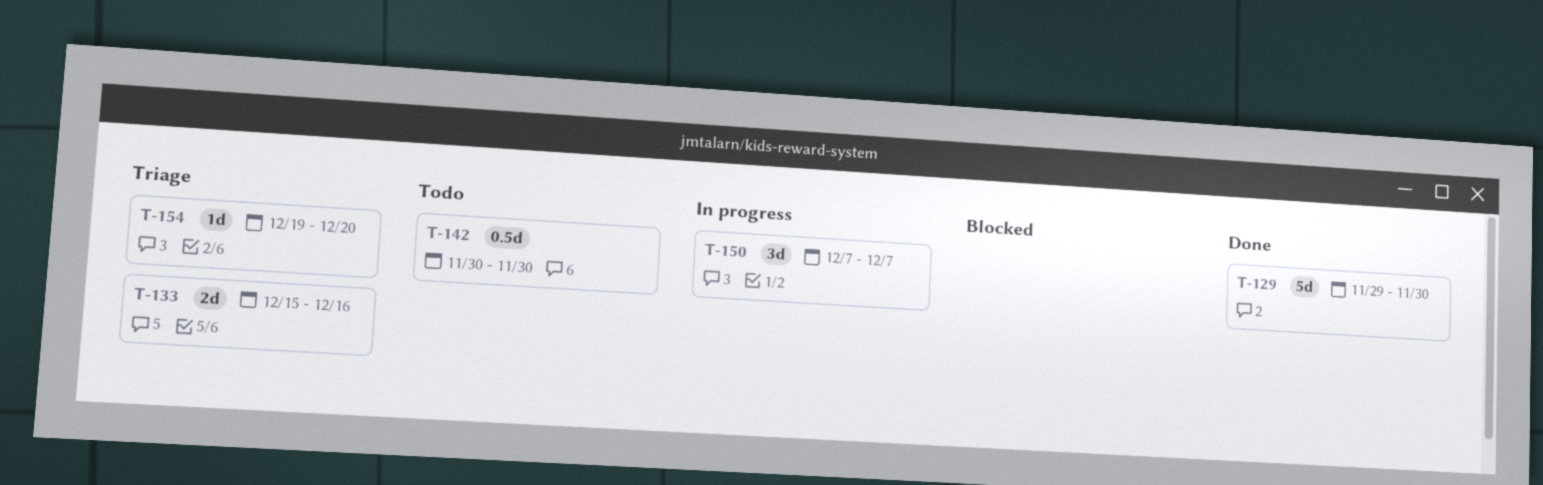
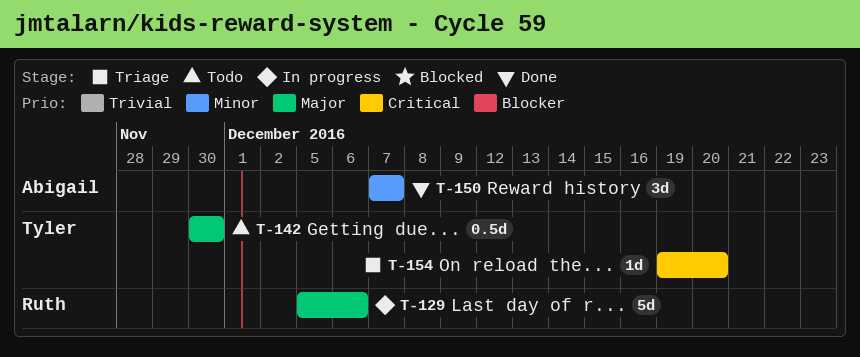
T-129, status: Done -> In progress
T-129, start: Nov 29 -> Dec 5
T-129, due: Nov 30 -> Dec 6
T-133: present -> none
T-150, status: In progress -> Done

